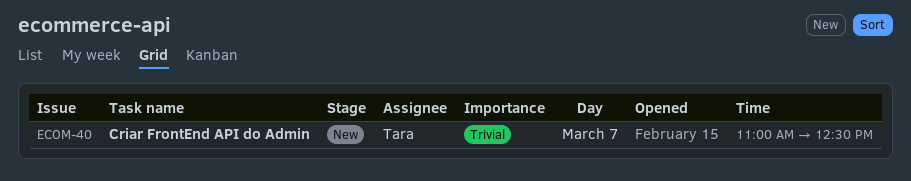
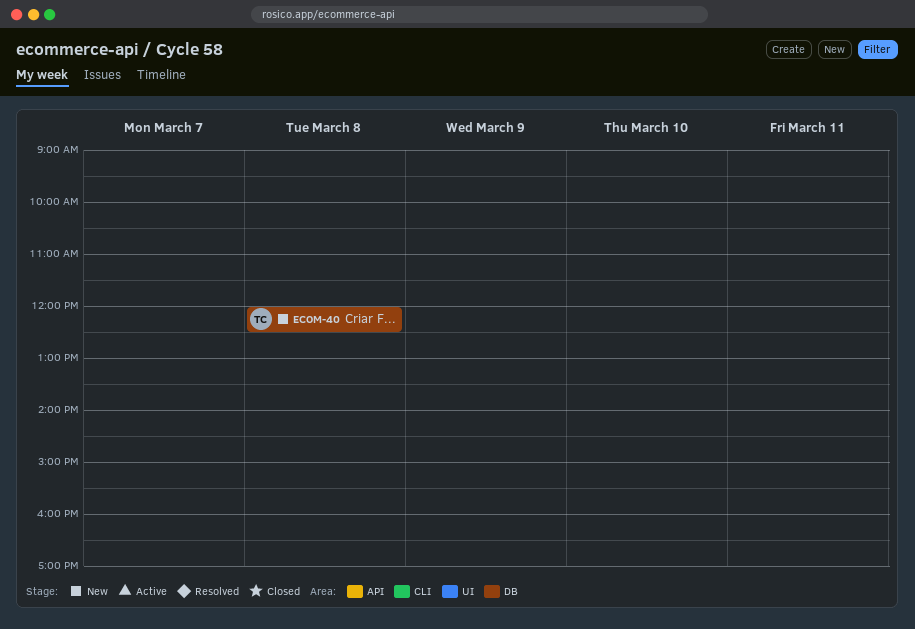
ECOM-40, day: Mar 7 -> Mar 8
ECOM-40, begins: 11:00 -> 12:00

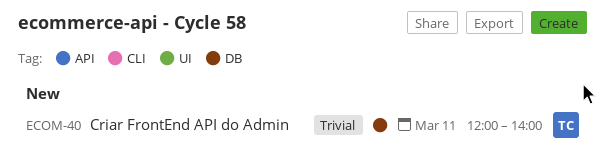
ECOM-40, day: Mar 8 -> Mar 11
ECOM-40, ends: 12:30 -> 14:00

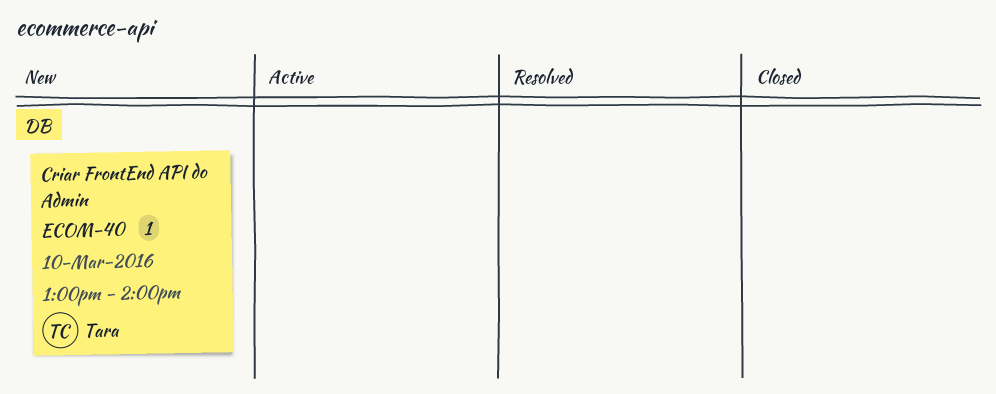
ECOM-40, day: Mar 11 -> Mar 10
ECOM-40, begins: 12:00 -> 13:00

